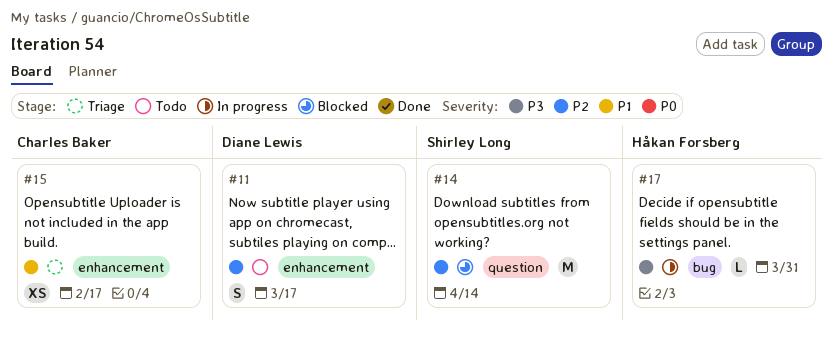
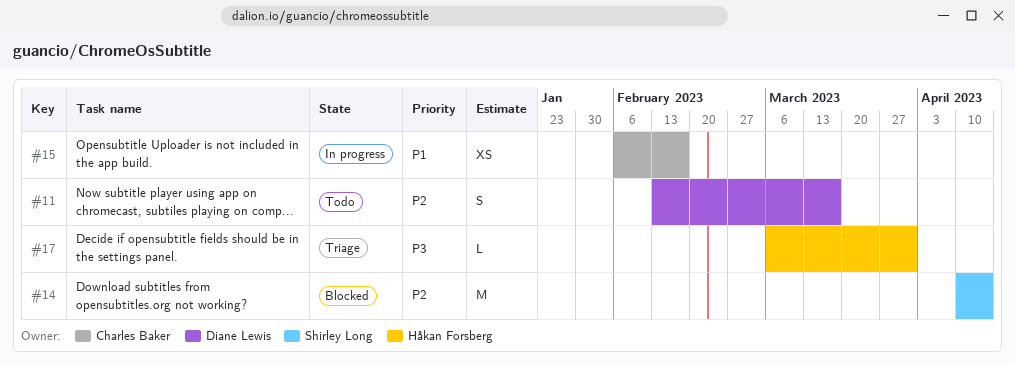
#15, status: Triage -> In progress
#17, status: In progress -> Triage

